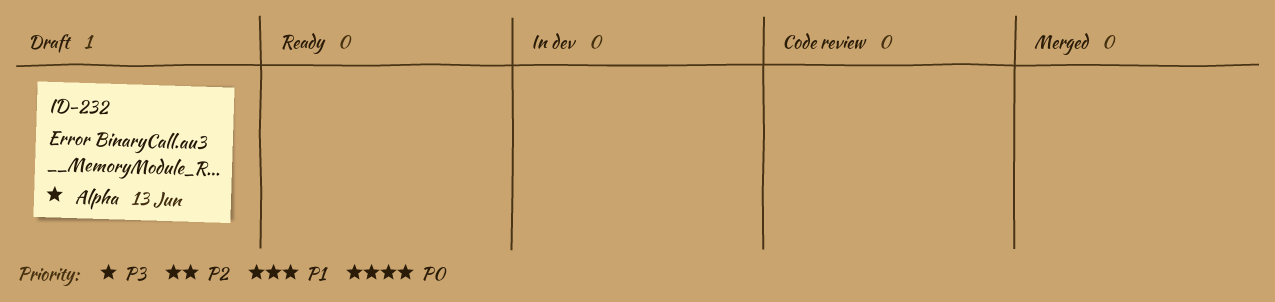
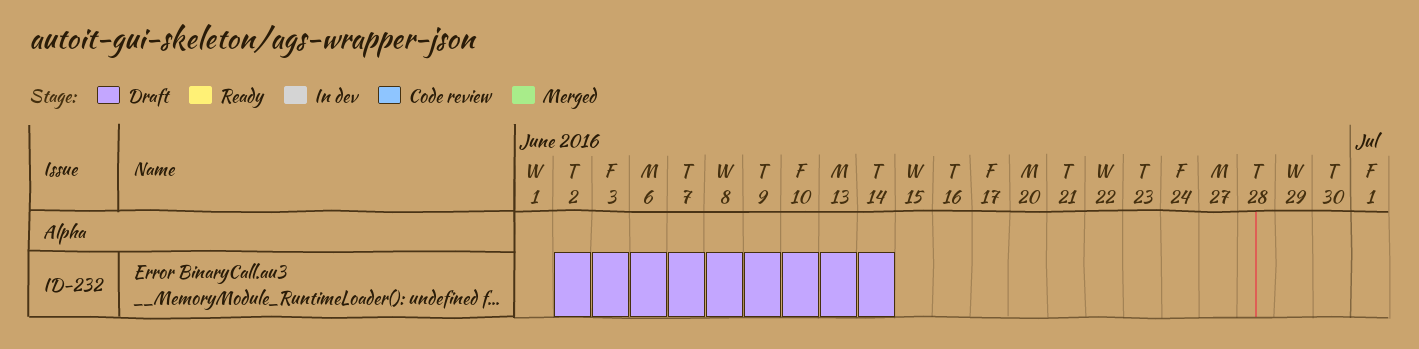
ID-232, due: Jun 13 -> Jun 14

